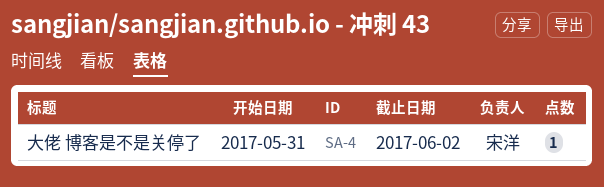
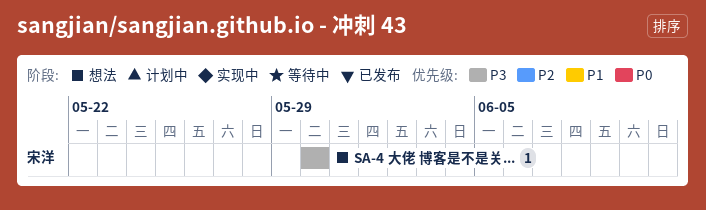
SA-4, start: May 31 -> May 30
SA-4, due: Jun 2 -> May 30

